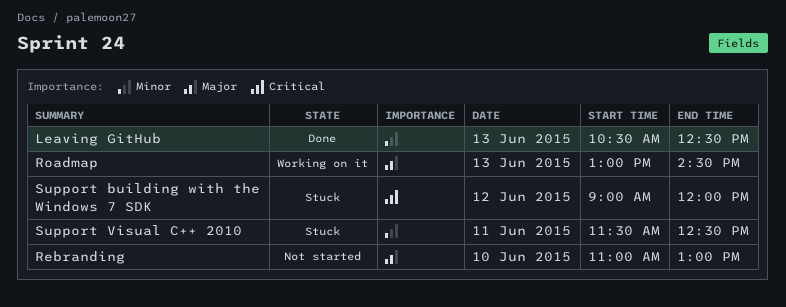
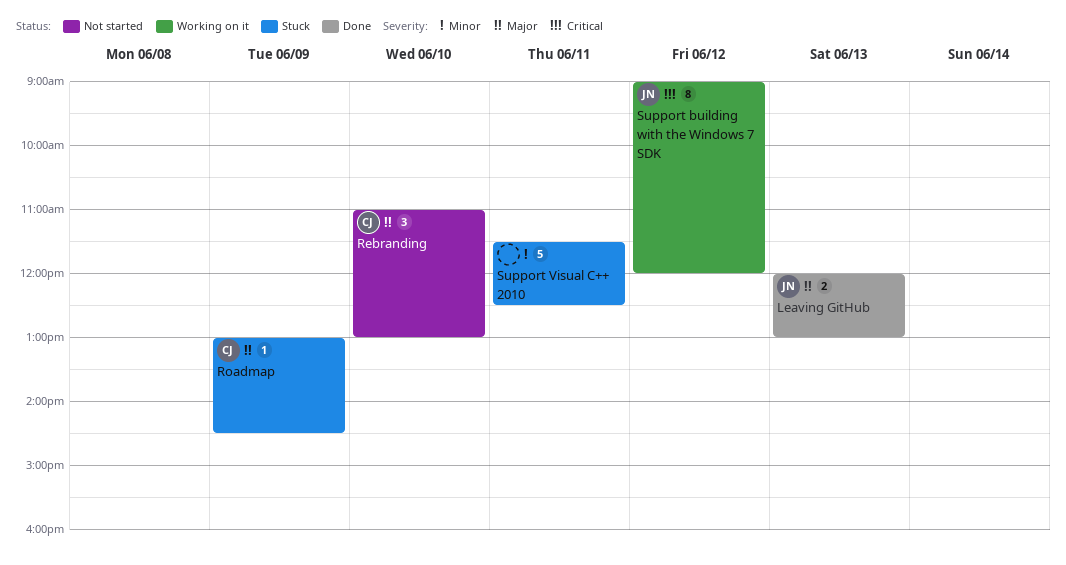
Leaving GitHub, priority: Minor -> Major
Leaving GitHub, begins: 10:30 -> 12:00
Leaving GitHub, ends: 12:30 -> 13:00
Roadmap, status: Working on it -> Stuck
Roadmap, day: Jun 13 -> Jun 9
Support building with the Windows 7 SDK, status: Stuck -> Working on it

